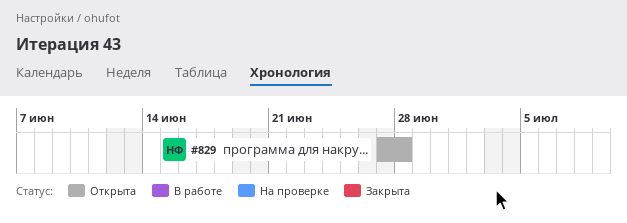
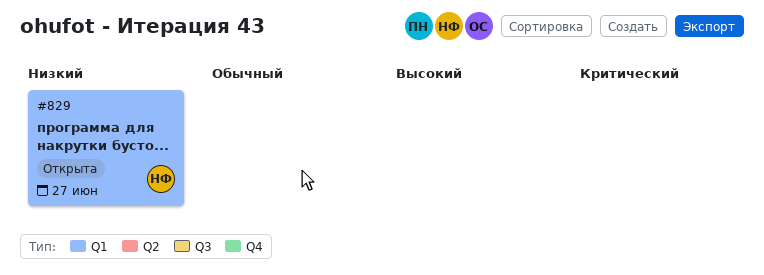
#829, due: Jun 28 -> Jun 27

